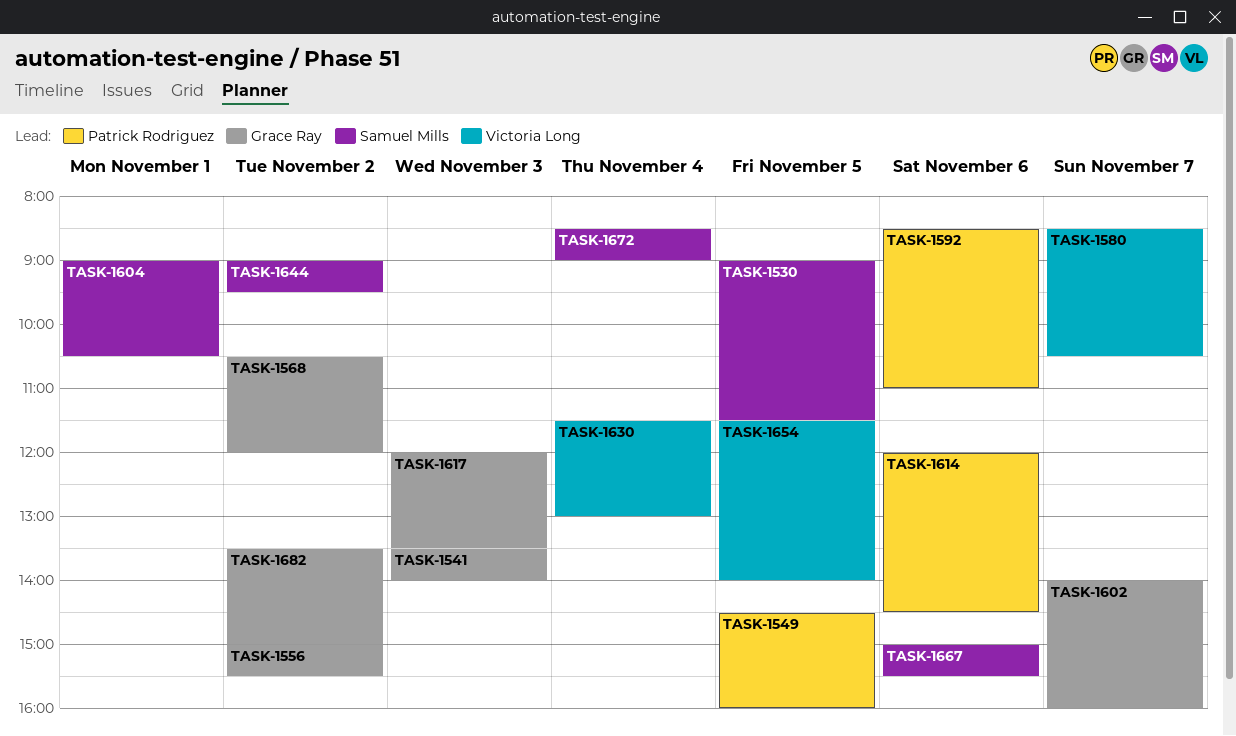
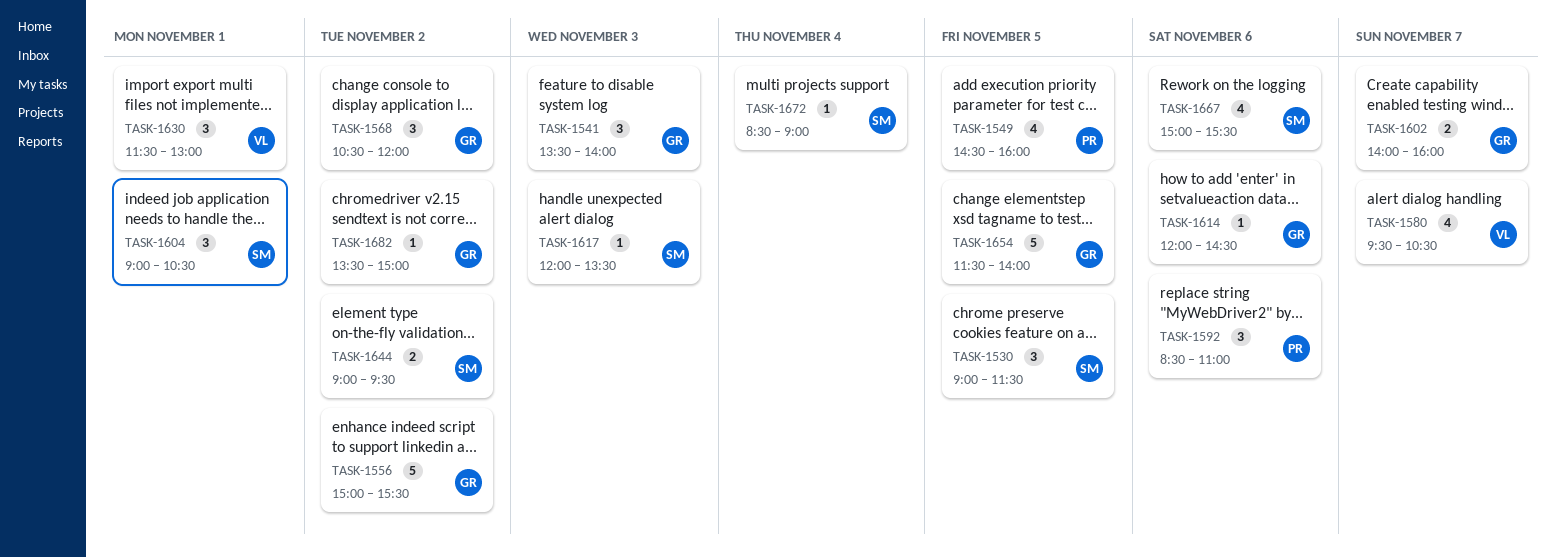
TASK-1580, begins: 08:30 -> 09:30
TASK-1614, owner: Patrick Rodriguez -> Grace Ray
TASK-1617, owner: Grace Ray -> Samuel Mills
TASK-1630, day: Nov 4 -> Nov 1
TASK-1654, owner: Victoria Long -> Grace Ray

